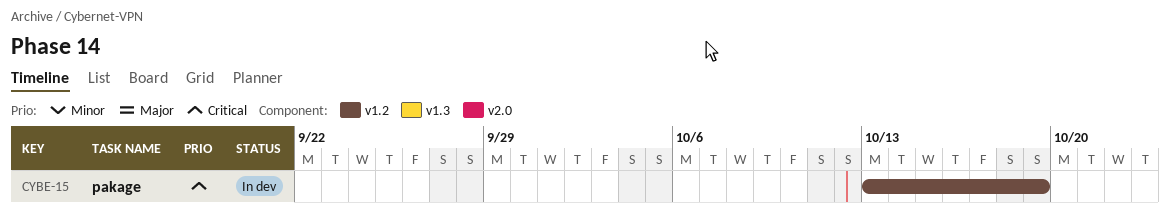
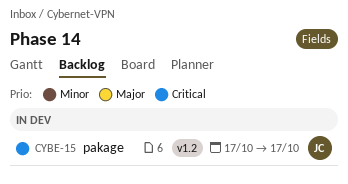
CYBE-15, start: Oct 13 -> Oct 17
CYBE-15, due: Oct 19 -> Oct 17

